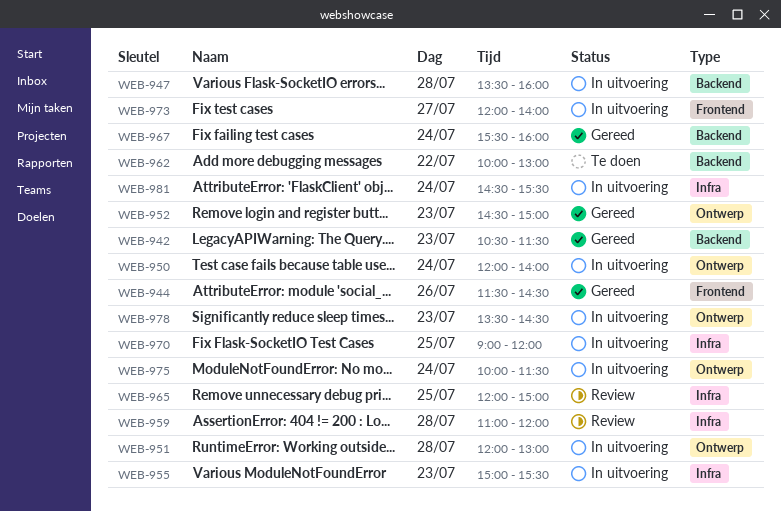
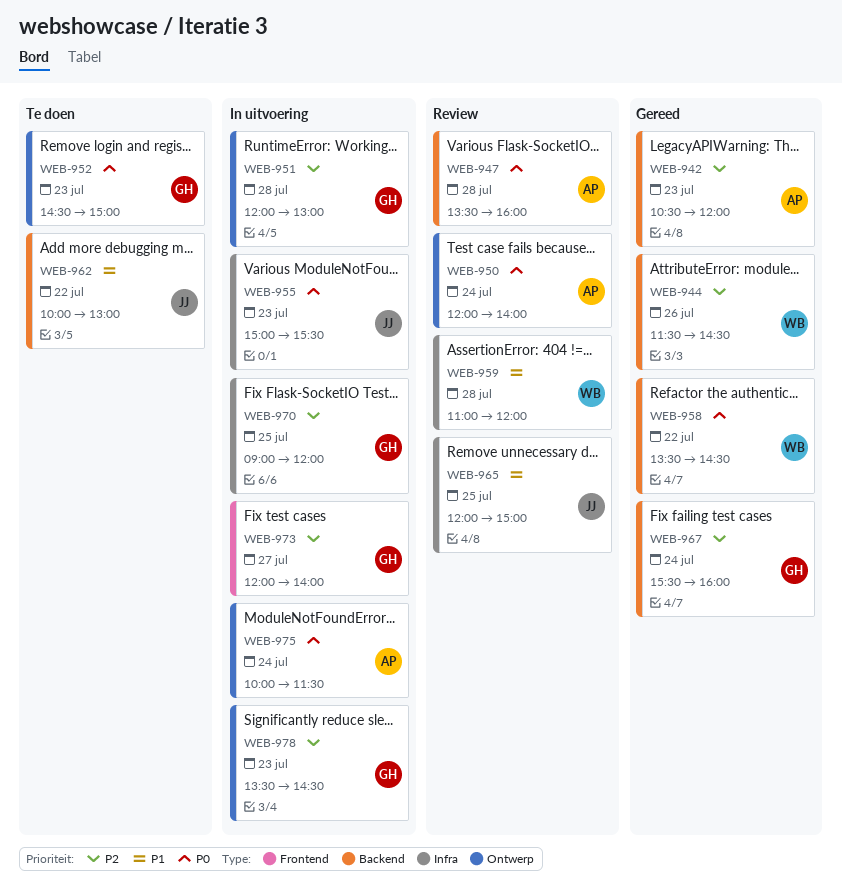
WEB-942, ends: 11:30 -> 12:00
WEB-944, label: Frontend -> Backend
WEB-947, status: In uitvoering -> Review
WEB-950, status: In uitvoering -> Review
WEB-952, status: Gereed -> Te doen
WEB-958: none -> present
WEB-981: present -> none

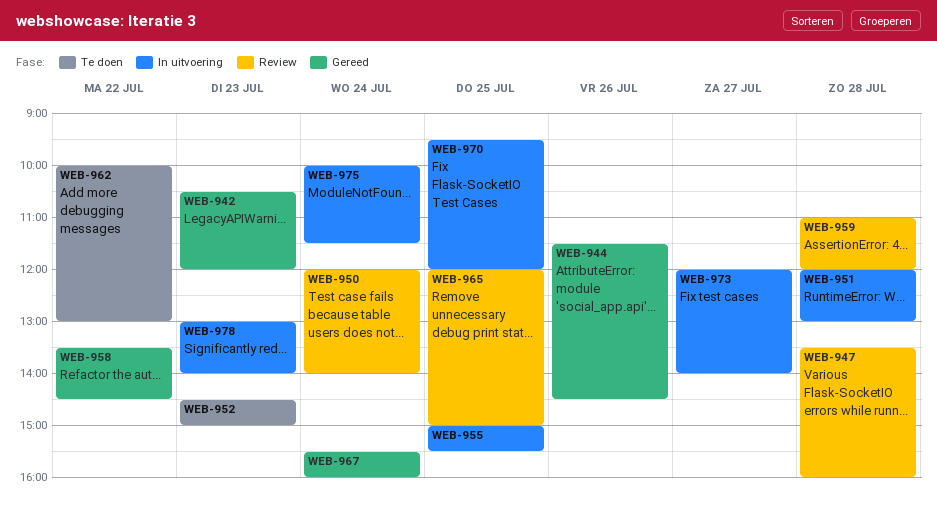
WEB-955, day: Jul 23 -> Jul 25
WEB-970, begins: 09:00 -> 09:30
WEB-978, begins: 13:30 -> 13:00
WEB-978, ends: 14:30 -> 14:00

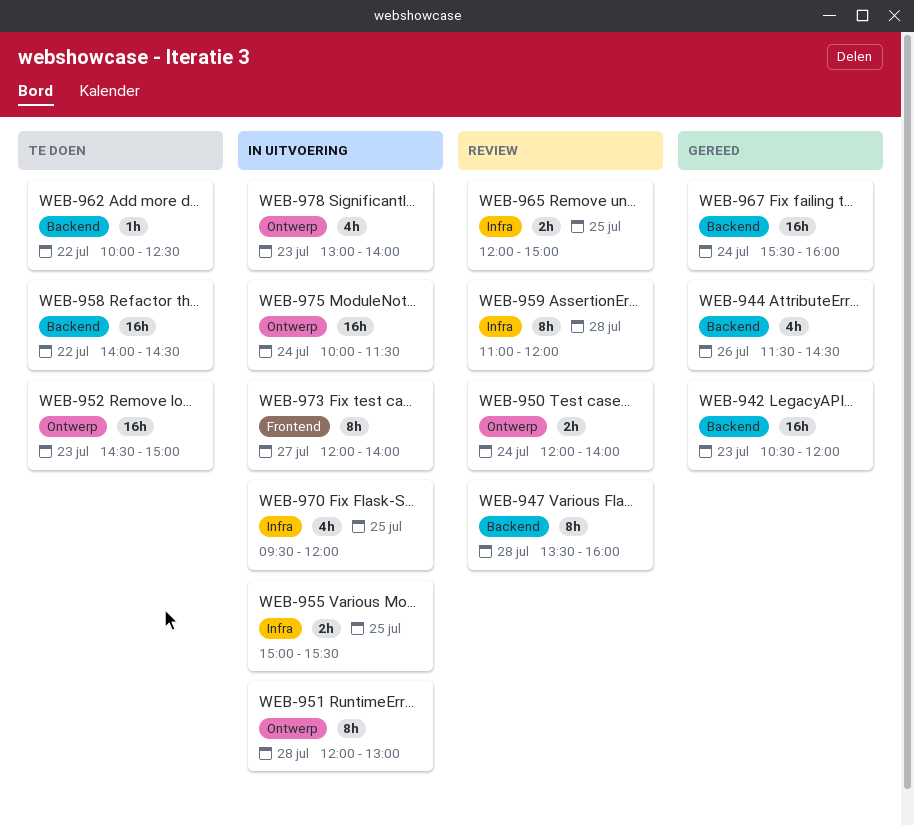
WEB-958, status: Gereed -> Te doen
WEB-958, begins: 13:30 -> 14:00
WEB-962, ends: 13:00 -> 12:30

